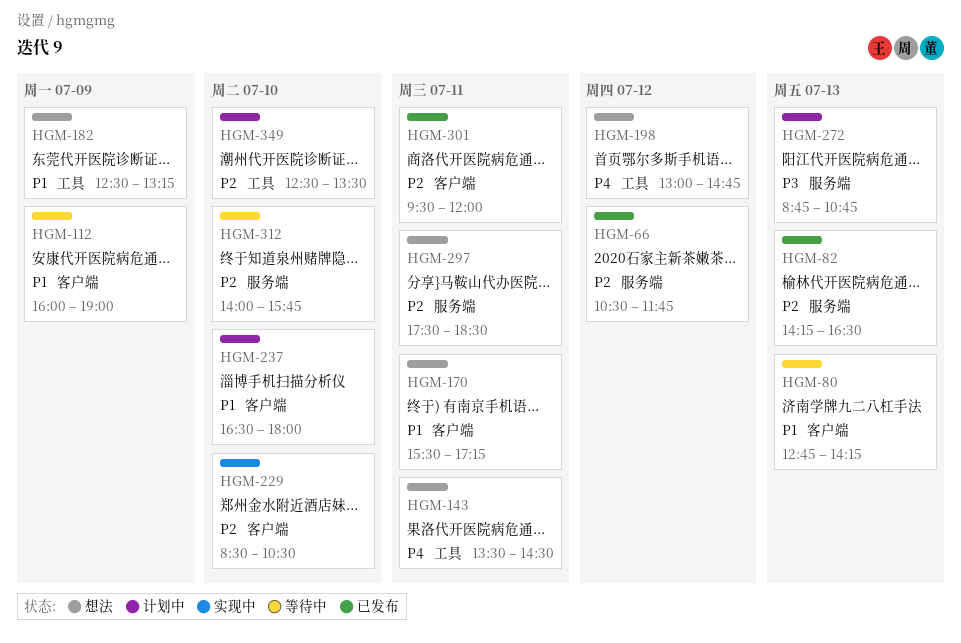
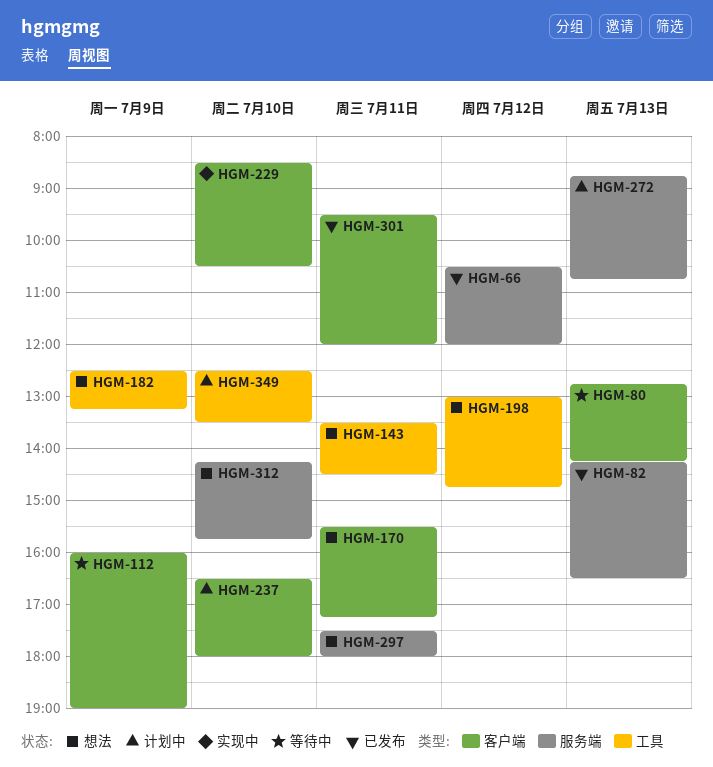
HGM-66, ends: 11:45 -> 12:00
HGM-297, ends: 18:30 -> 18:00
HGM-312, status: 等待中 -> 想法
HGM-312, begins: 14:00 -> 14:15

